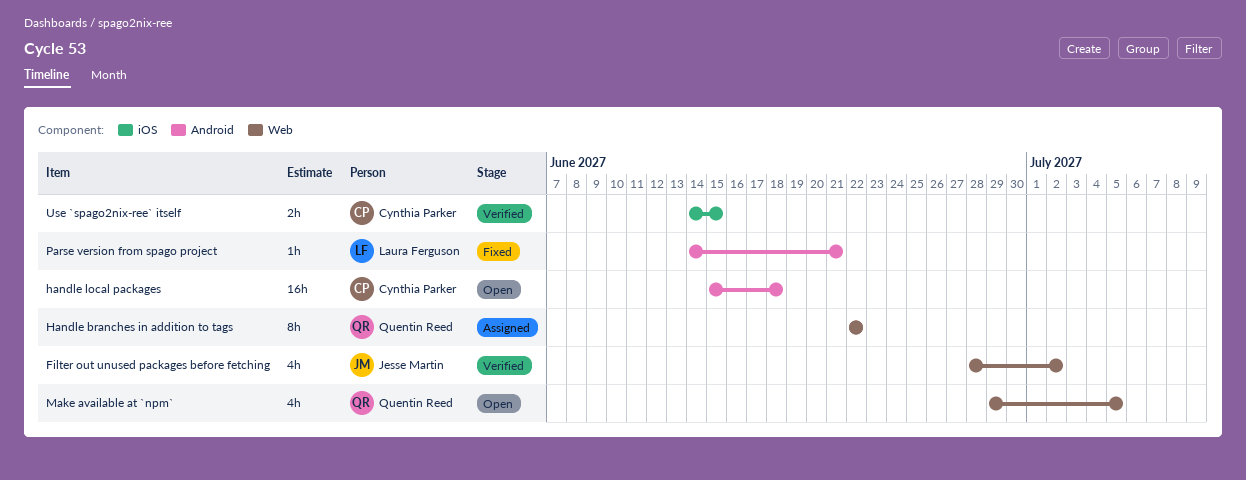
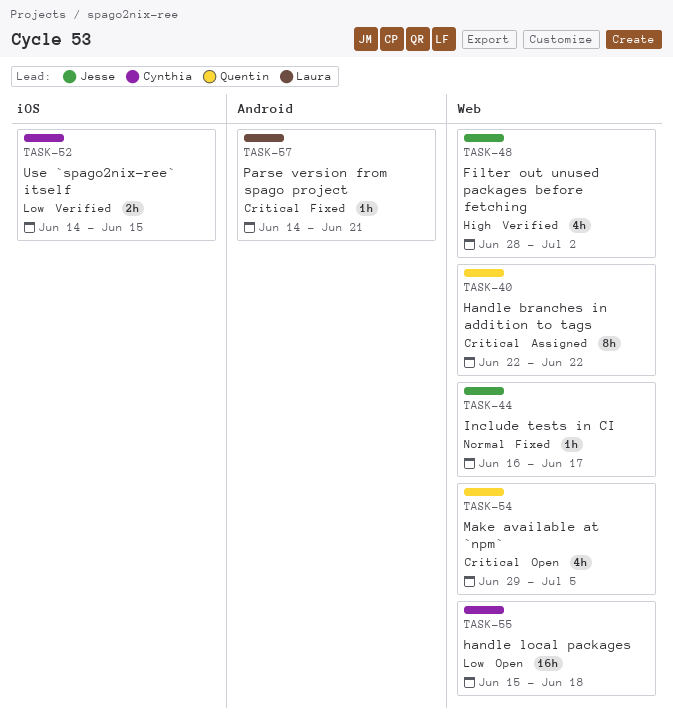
handle local packages, label: Android -> Web
Include tests in CI: none -> present

